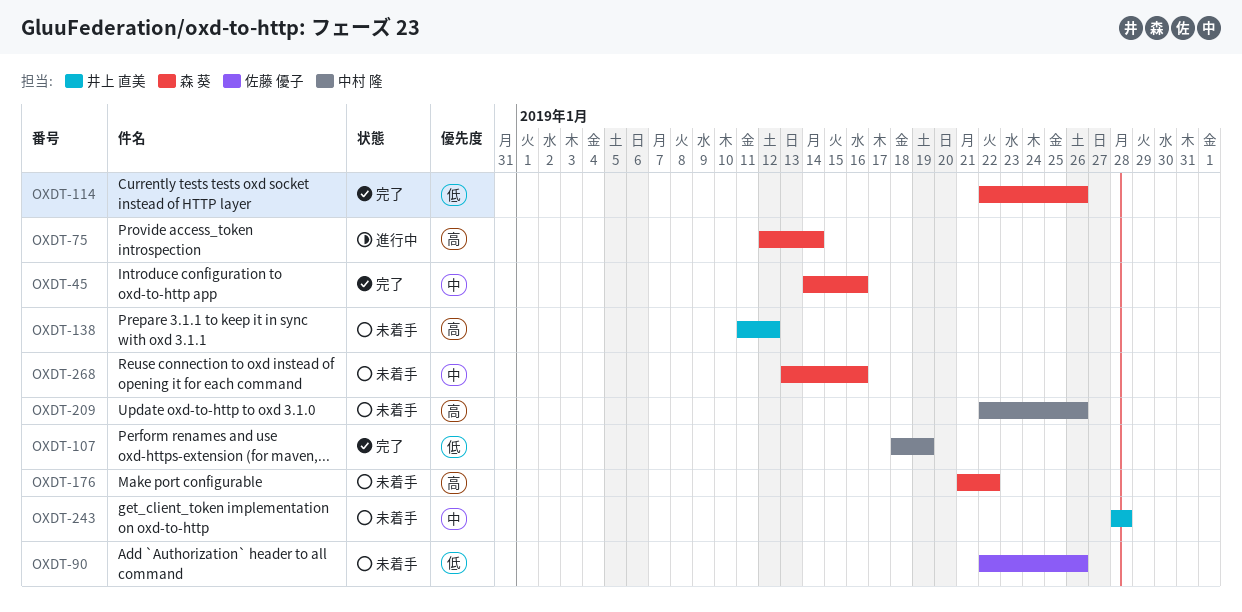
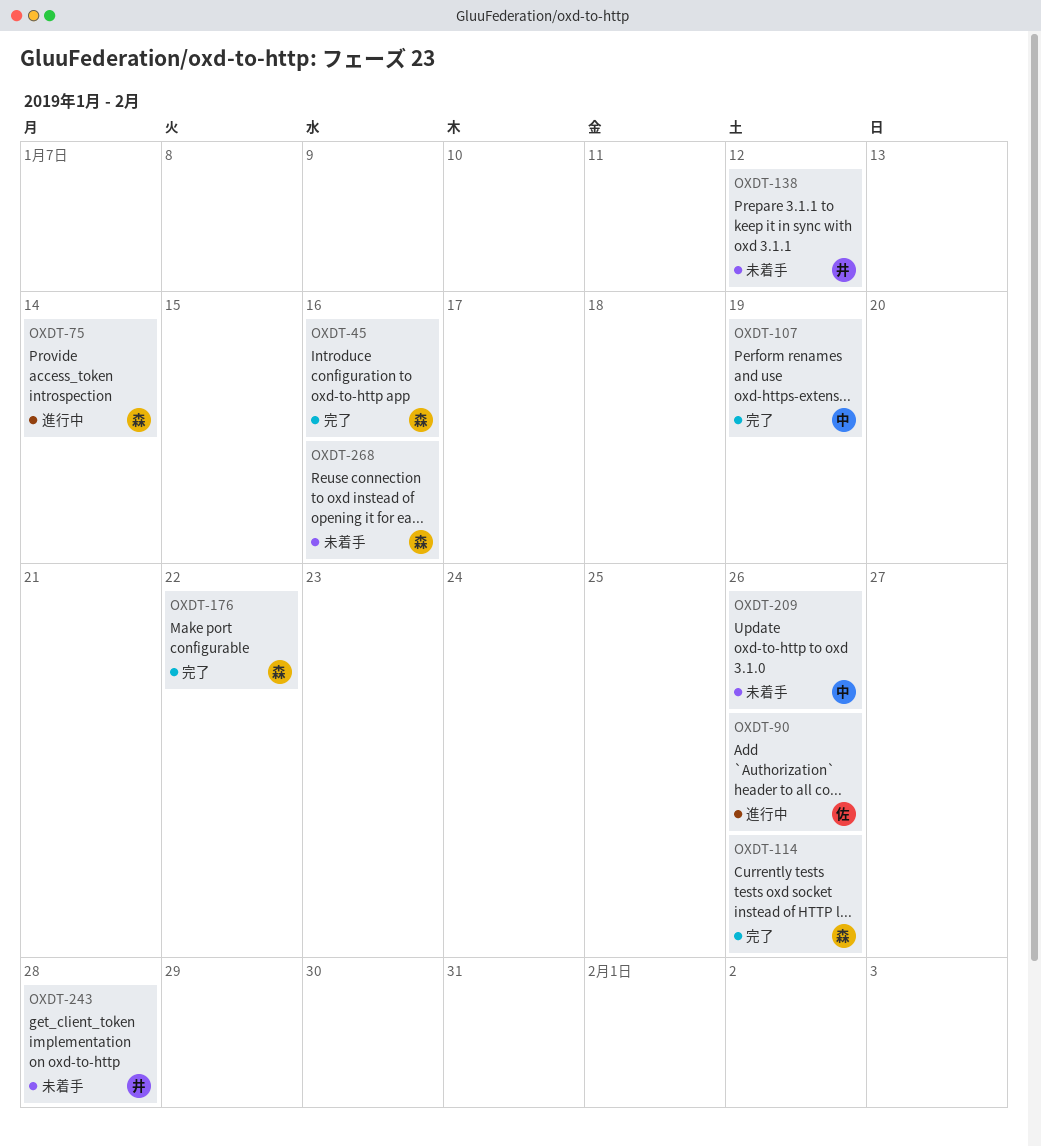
OXDT-90, status: 未着手 -> 進行中
OXDT-176, status: 未着手 -> 完了

